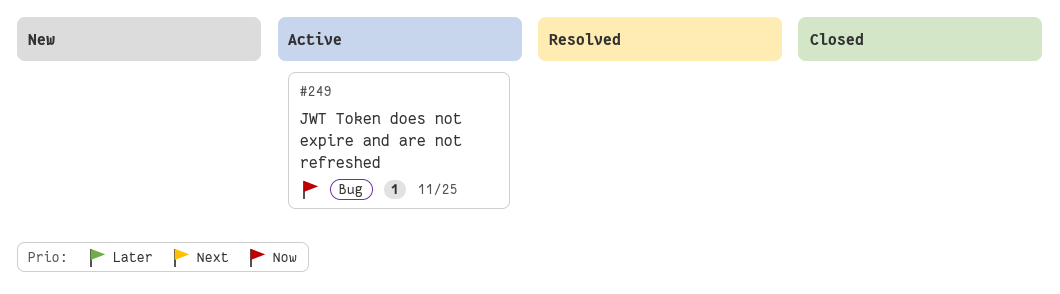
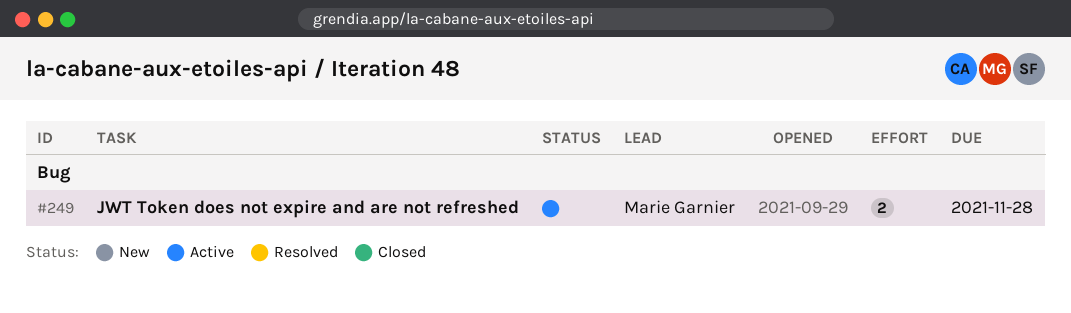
#249, estimate: 1 -> 2
#249, due: Nov 25 -> Nov 28

